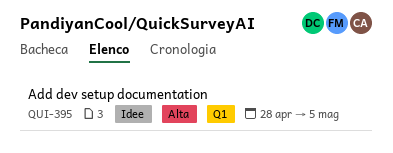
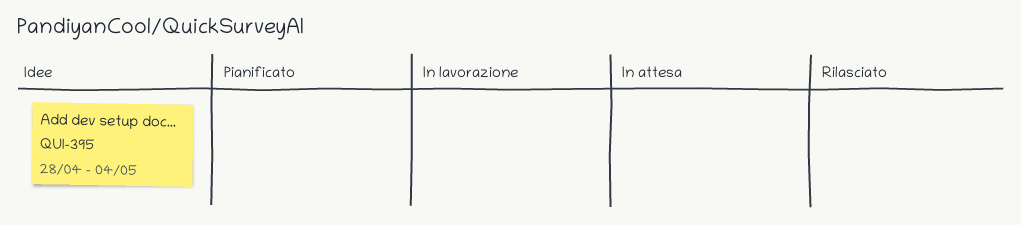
QUI-395, due: May 5 -> May 4

